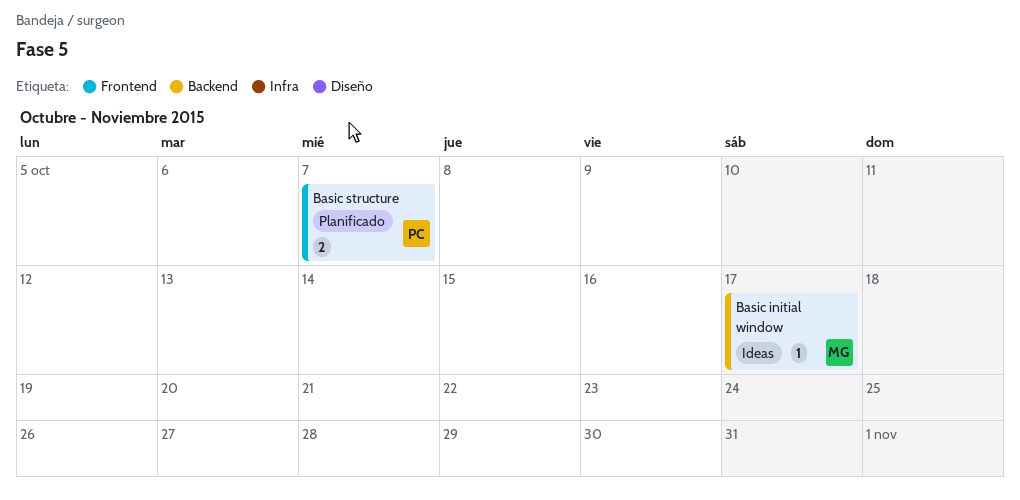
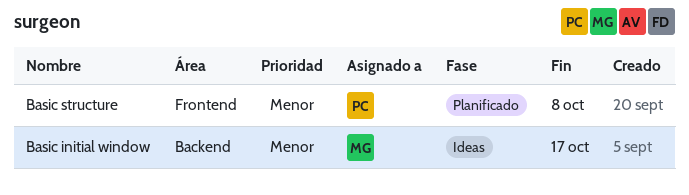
Basic structure, due: Oct 7 -> Oct 8

